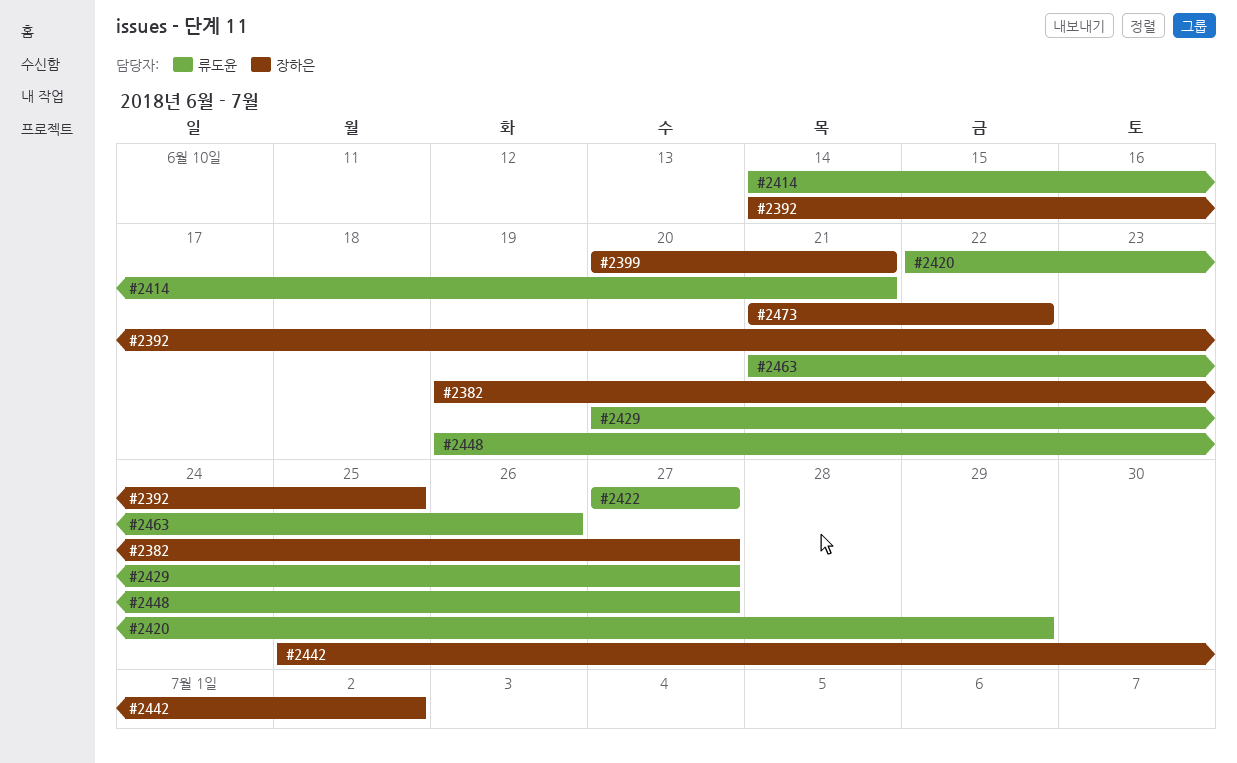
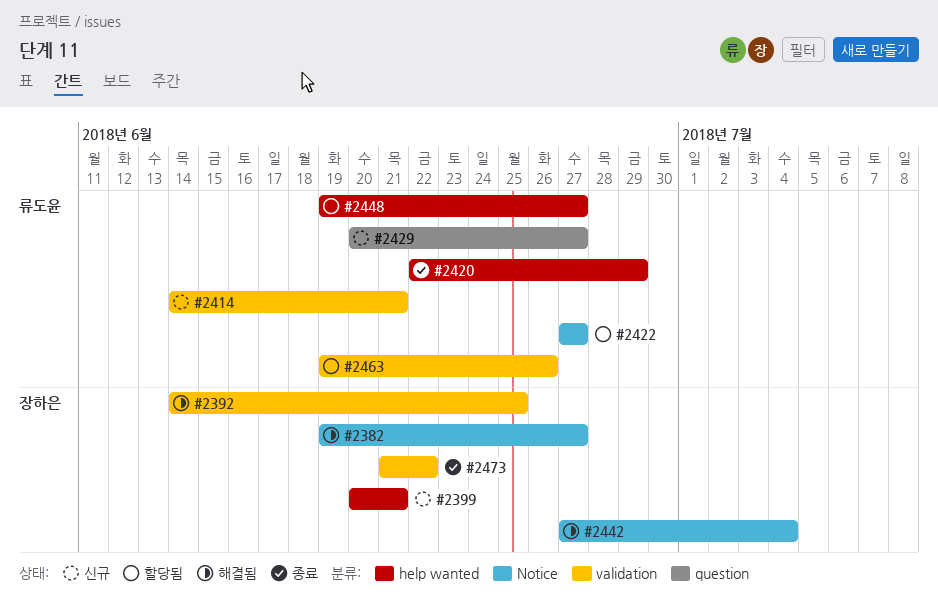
#2442, start: Jun 25 -> Jun 27
#2442, due: Jul 2 -> Jul 4
#2463, start: Jun 21 -> Jun 19

